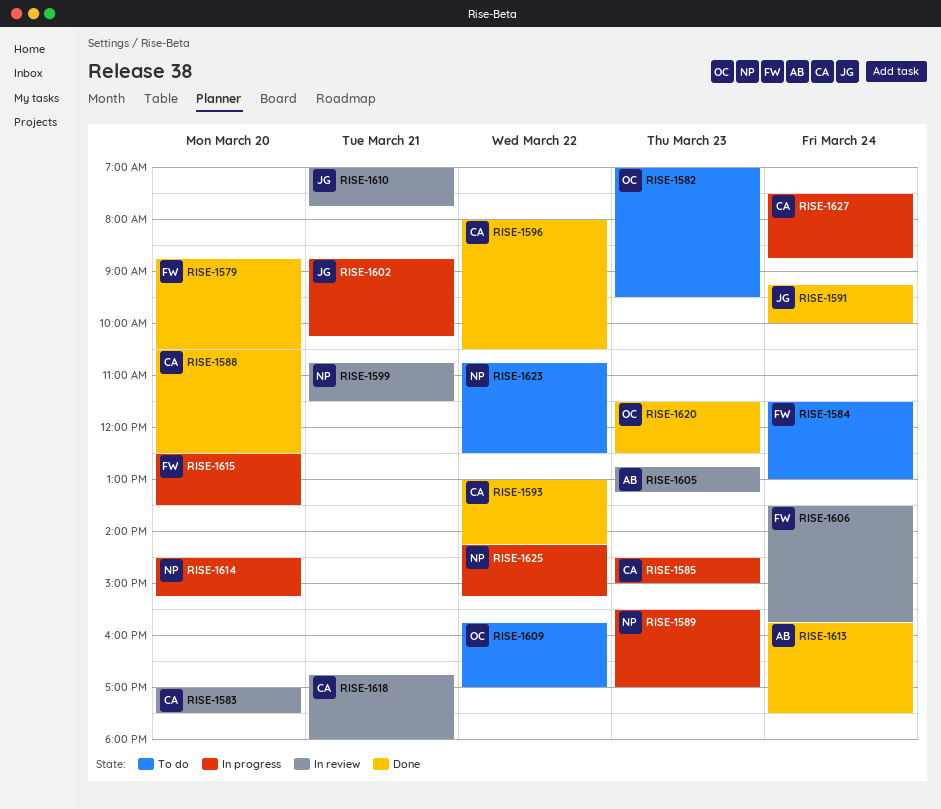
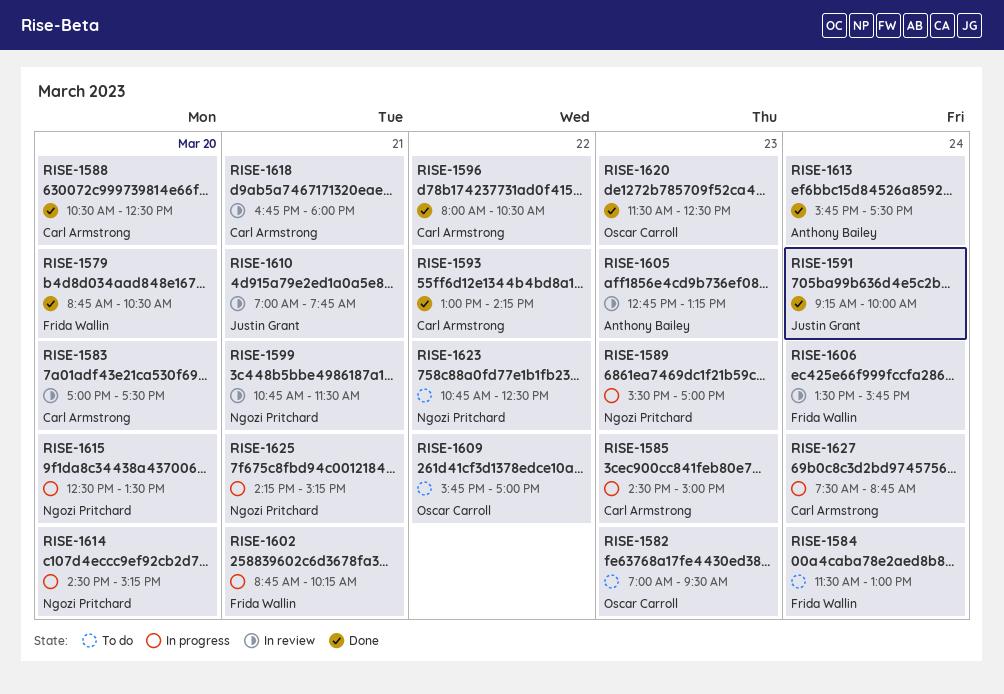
RISE-1602, owner: Justin Grant -> Frida Wallin
RISE-1615, owner: Frida Wallin -> Ngozi Pritchard
RISE-1625, day: Mar 22 -> Mar 21

